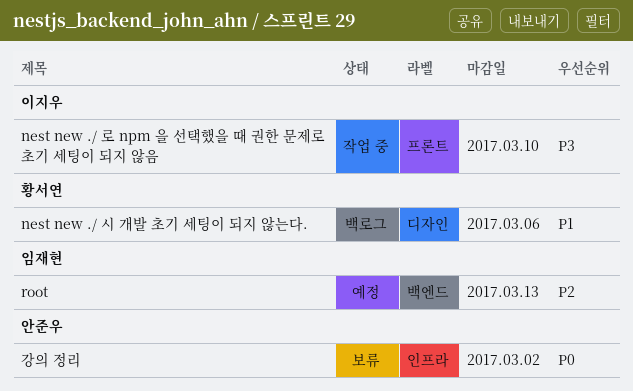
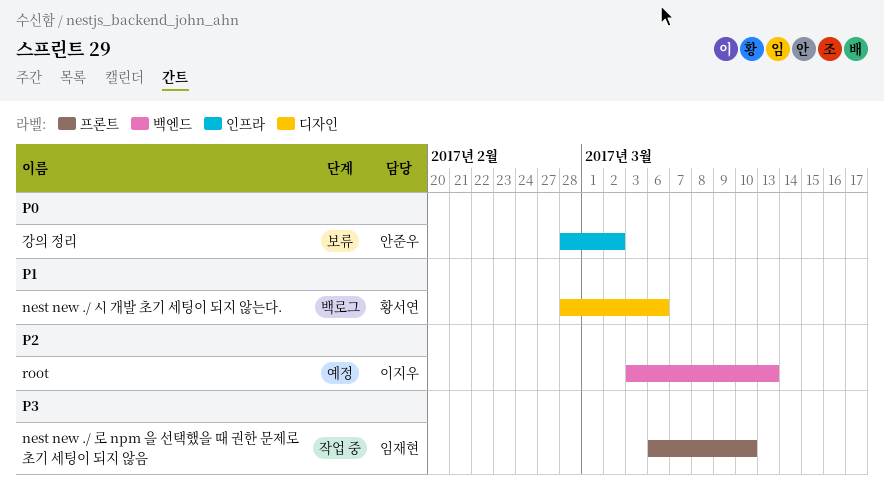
nest new ./ 로 npm 을 선택했을 때 권한 문제로 초기 세팅이 되지 않음, owner: 이지우 -> 임재현
root, owner: 임재현 -> 이지우

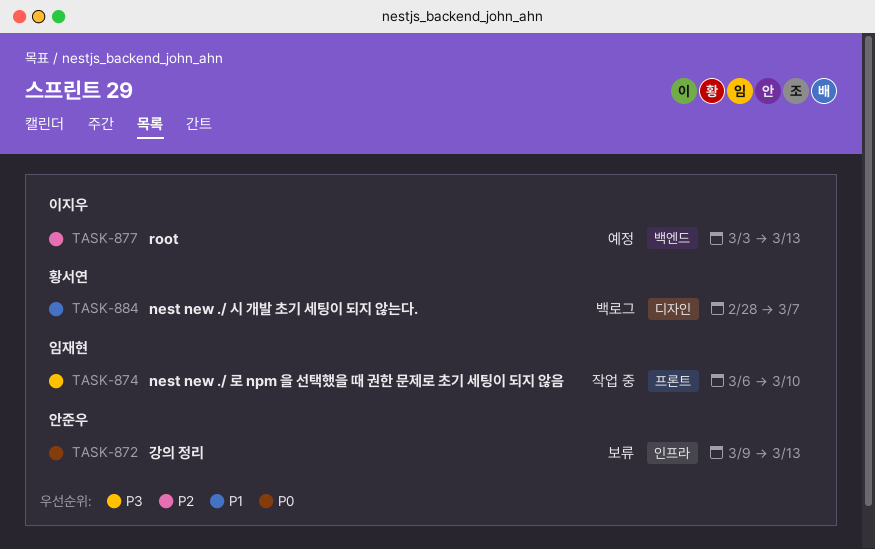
nest new ./ 시 개발 초기 세팅이 되지 않는다., due: Mar 6 -> Mar 7
강의 정리, start: Feb 28 -> Mar 9
강의 정리, due: Mar 2 -> Mar 13

